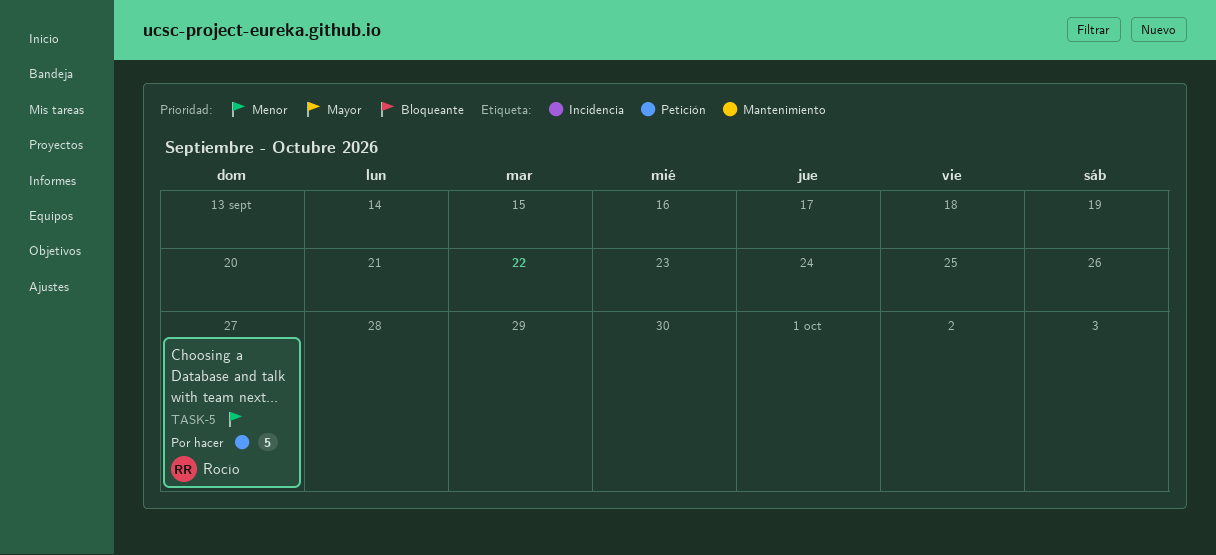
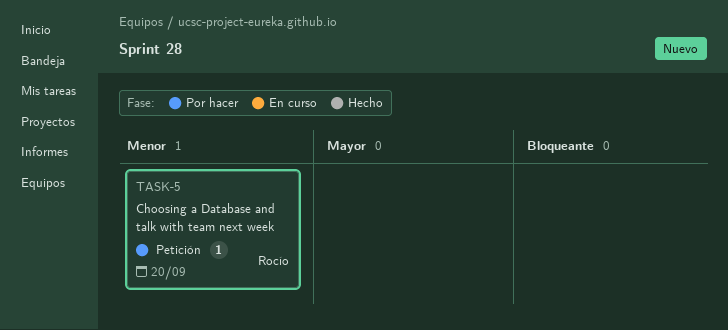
TASK-5, estimate: 5 -> 1
TASK-5, due: Sep 27 -> Sep 20

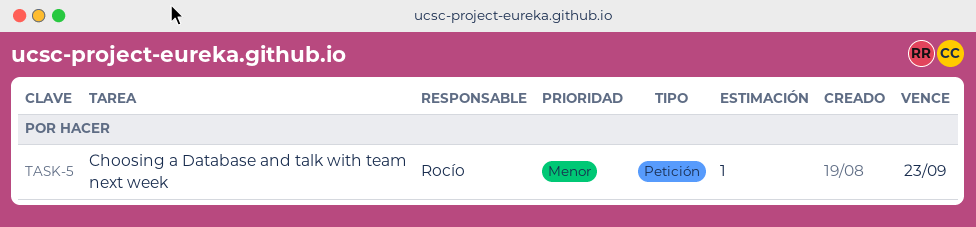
TASK-5, due: Sep 20 -> Sep 23

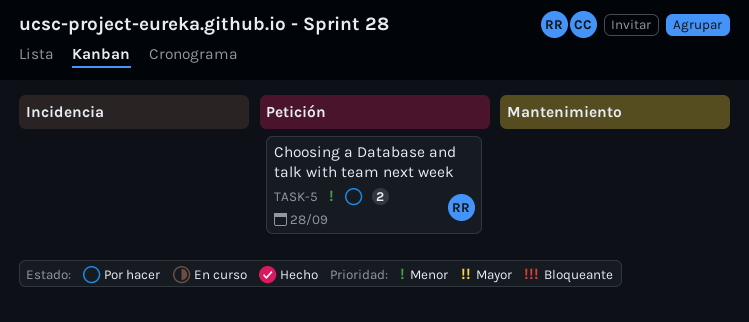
TASK-5, estimate: 1 -> 2
TASK-5, due: Sep 23 -> Sep 28

